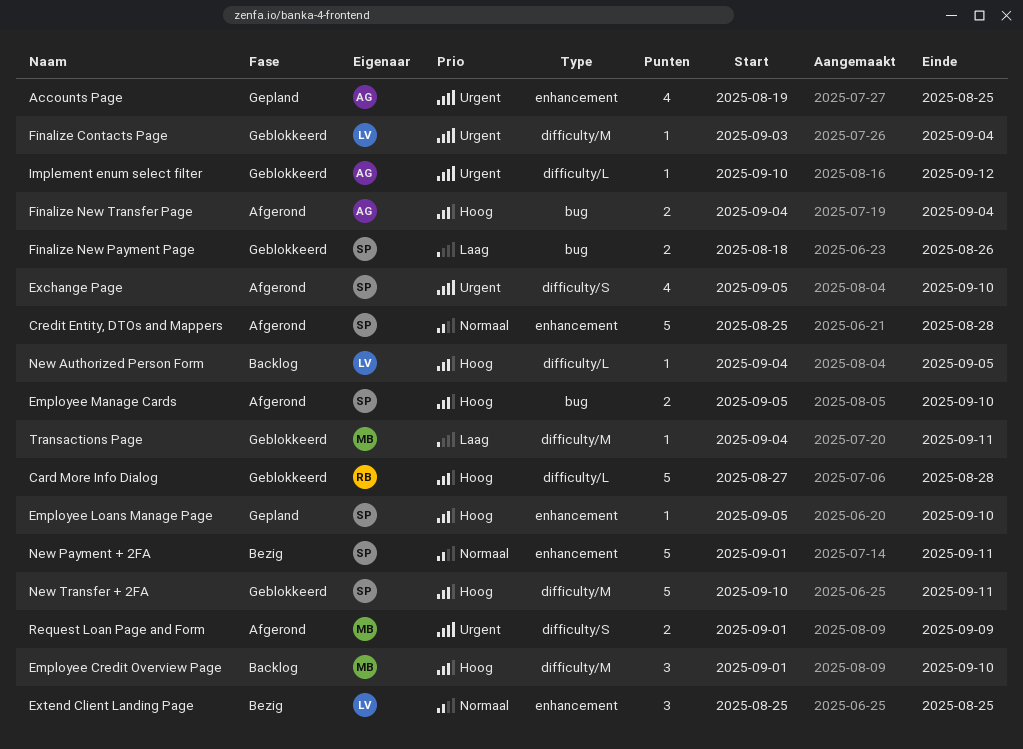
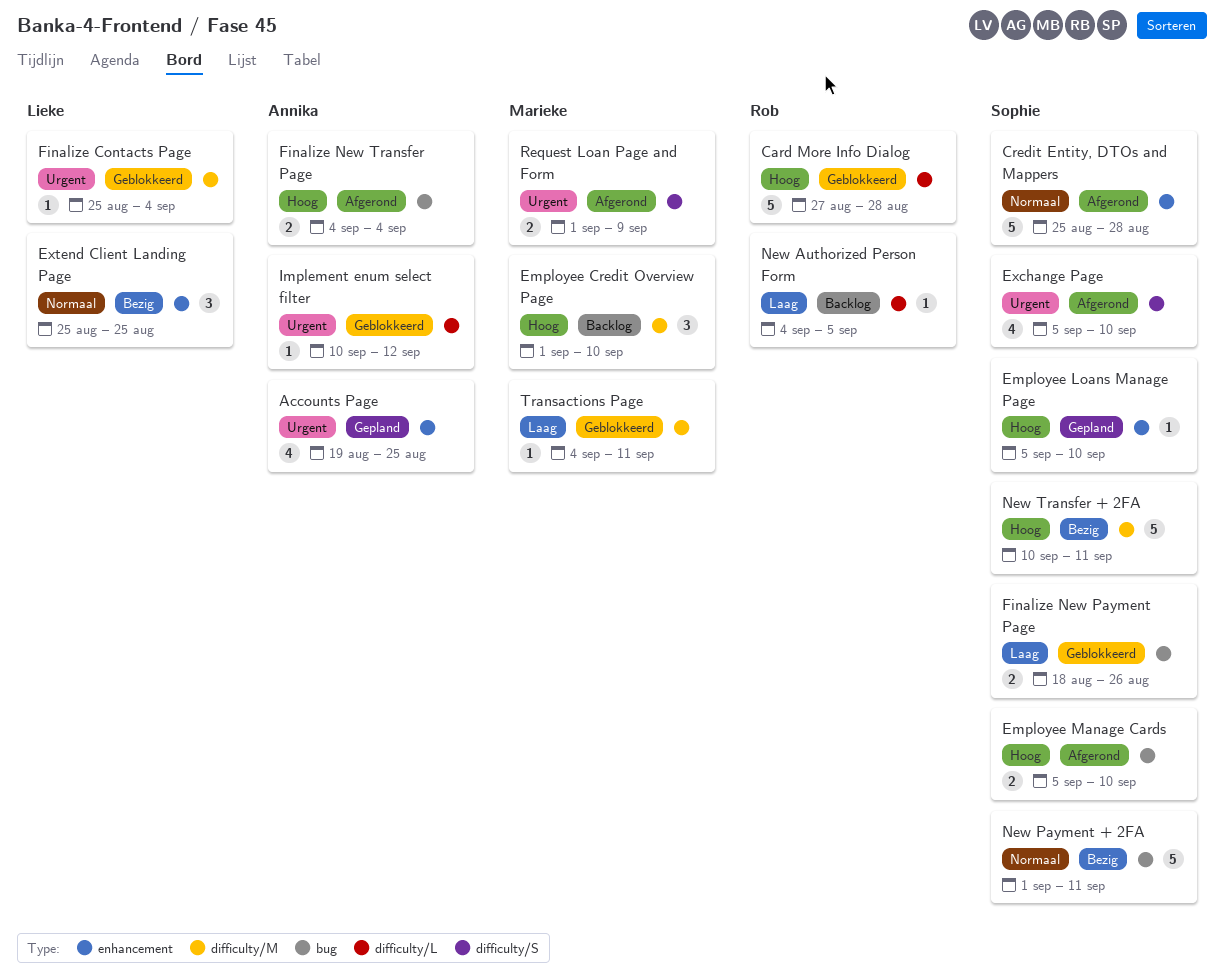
Finalize Contacts Page, start: Sep 3 -> Aug 25
New Authorized Person Form, owner: Lieke -> Rob
New Authorized Person Form, priority: Hoog -> Laag
New Payment + 2FA, label: enhancement -> bug
New Transfer + 2FA, status: Geblokkeerd -> Bezig

